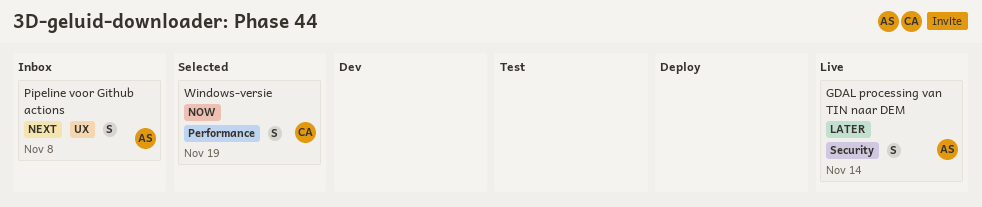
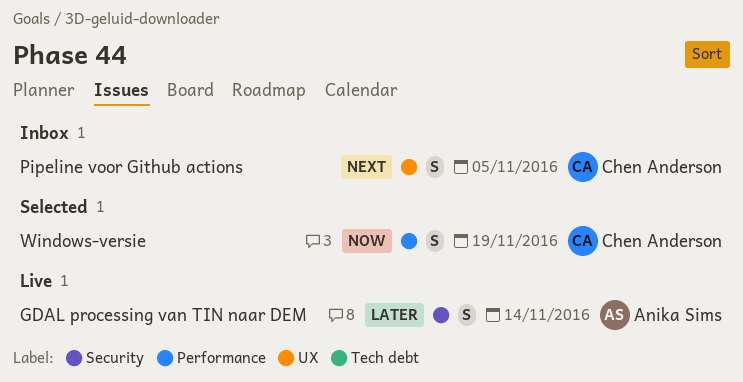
Pipeline voor Github actions, owner: Anika Sims -> Chen Anderson
Pipeline voor Github actions, due: Nov 8 -> Nov 5

